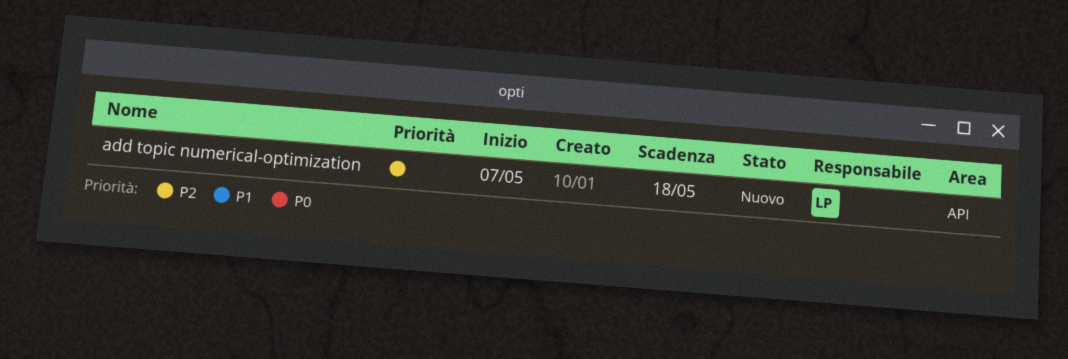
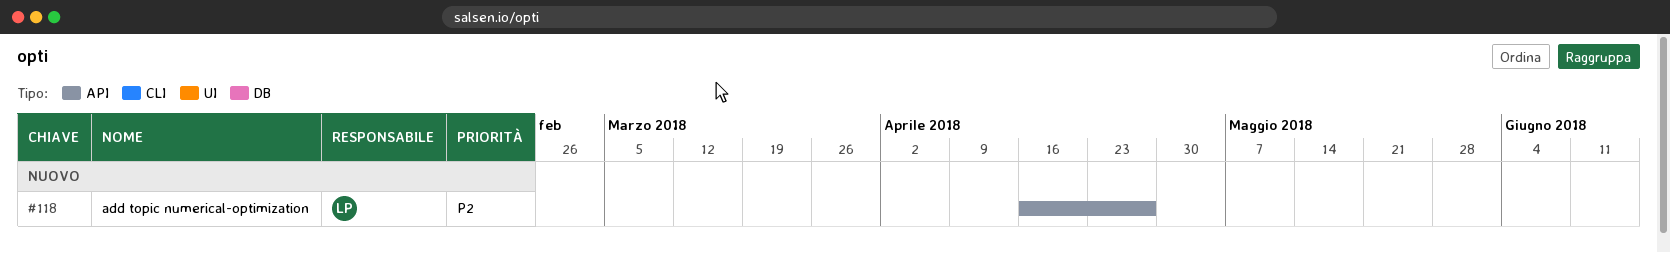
add topic numerical-optimization, start: May 7 -> Apr 16
add topic numerical-optimization, due: May 18 -> Apr 27

